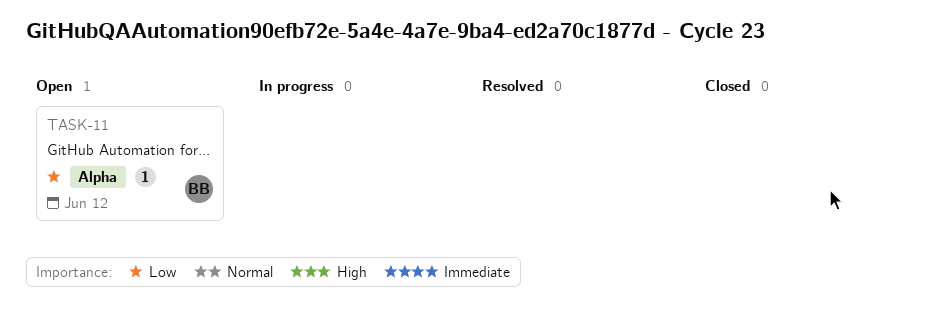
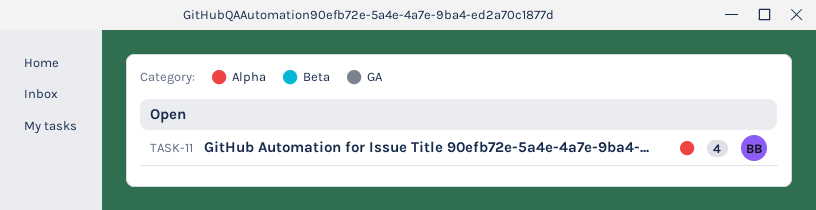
TASK-11, estimate: 1 -> 4

